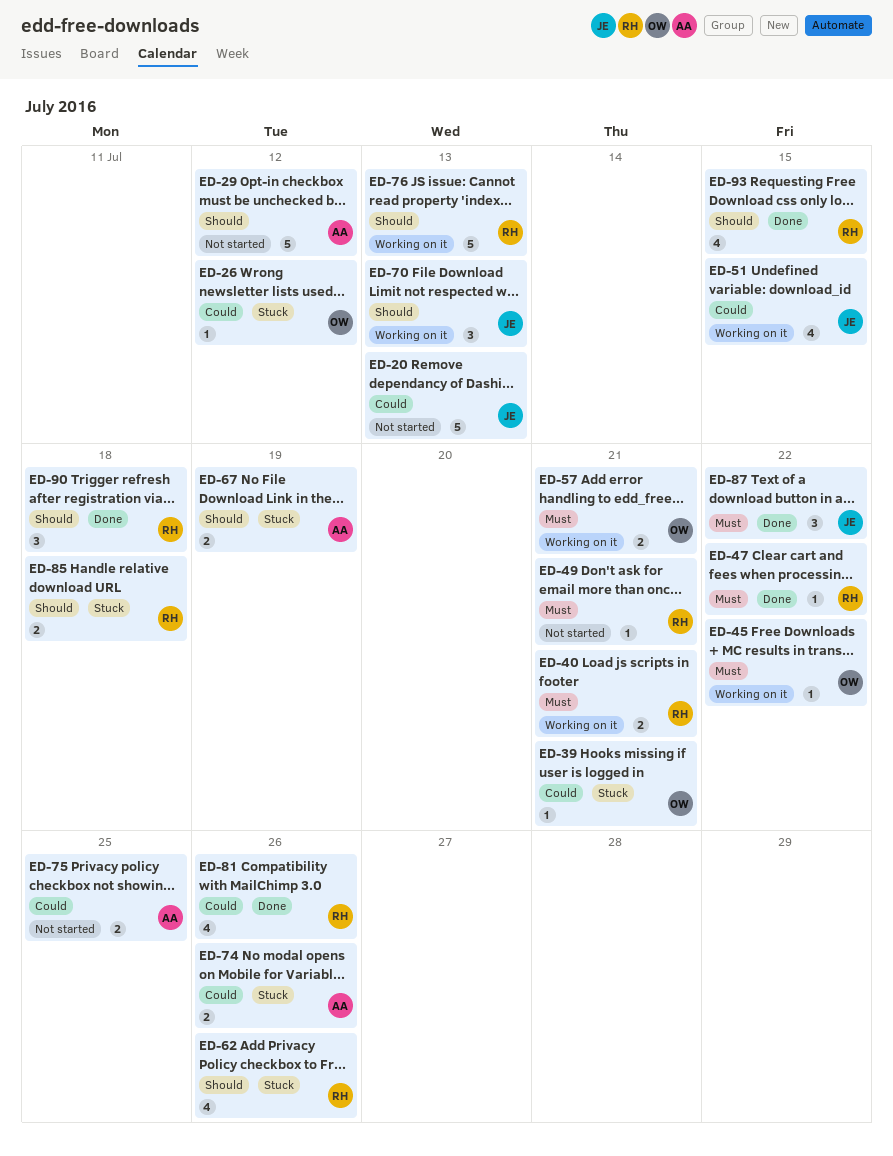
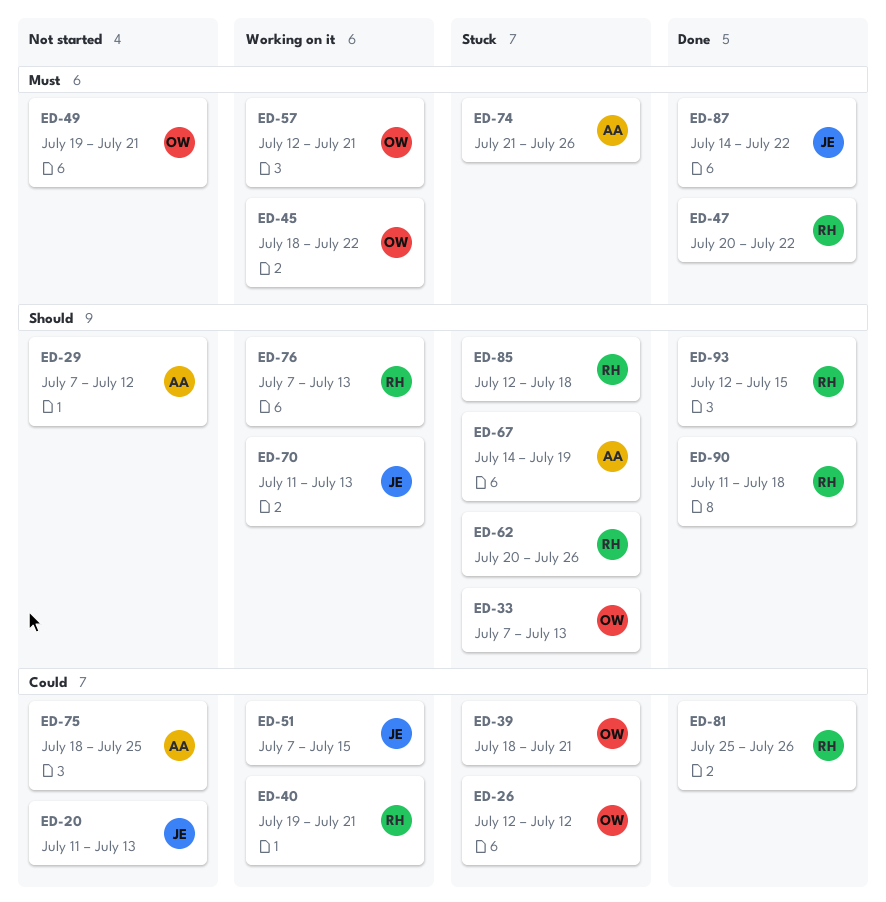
ED-33: none -> present
ED-40, priority: Must -> Could
ED-49, owner: RH -> OW
ED-74, priority: Could -> Must

